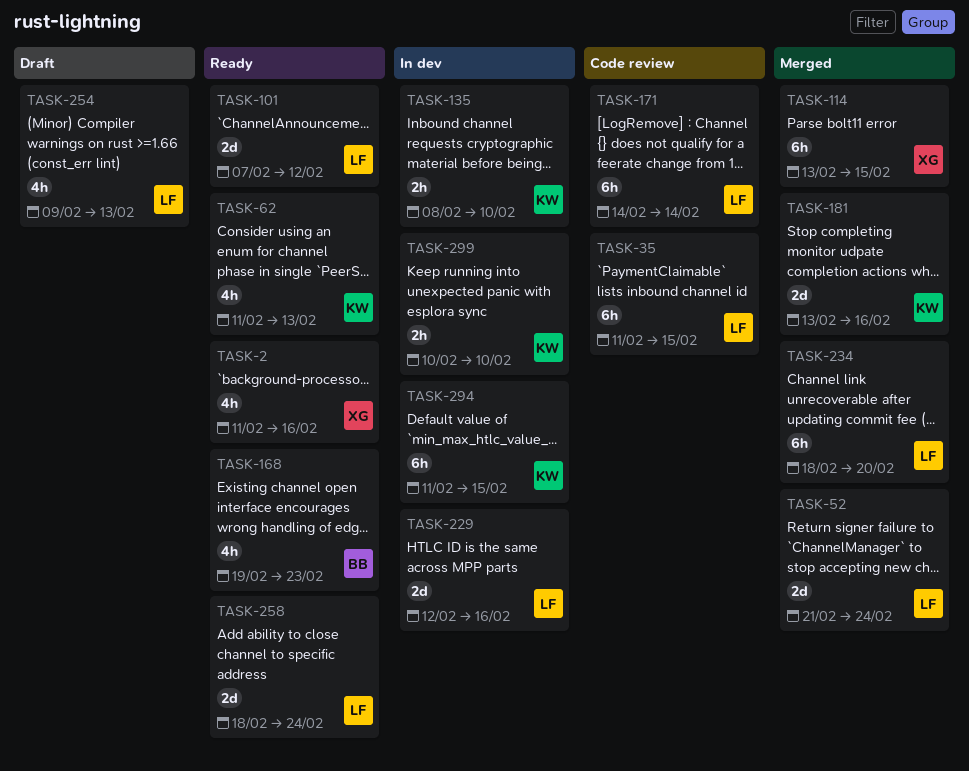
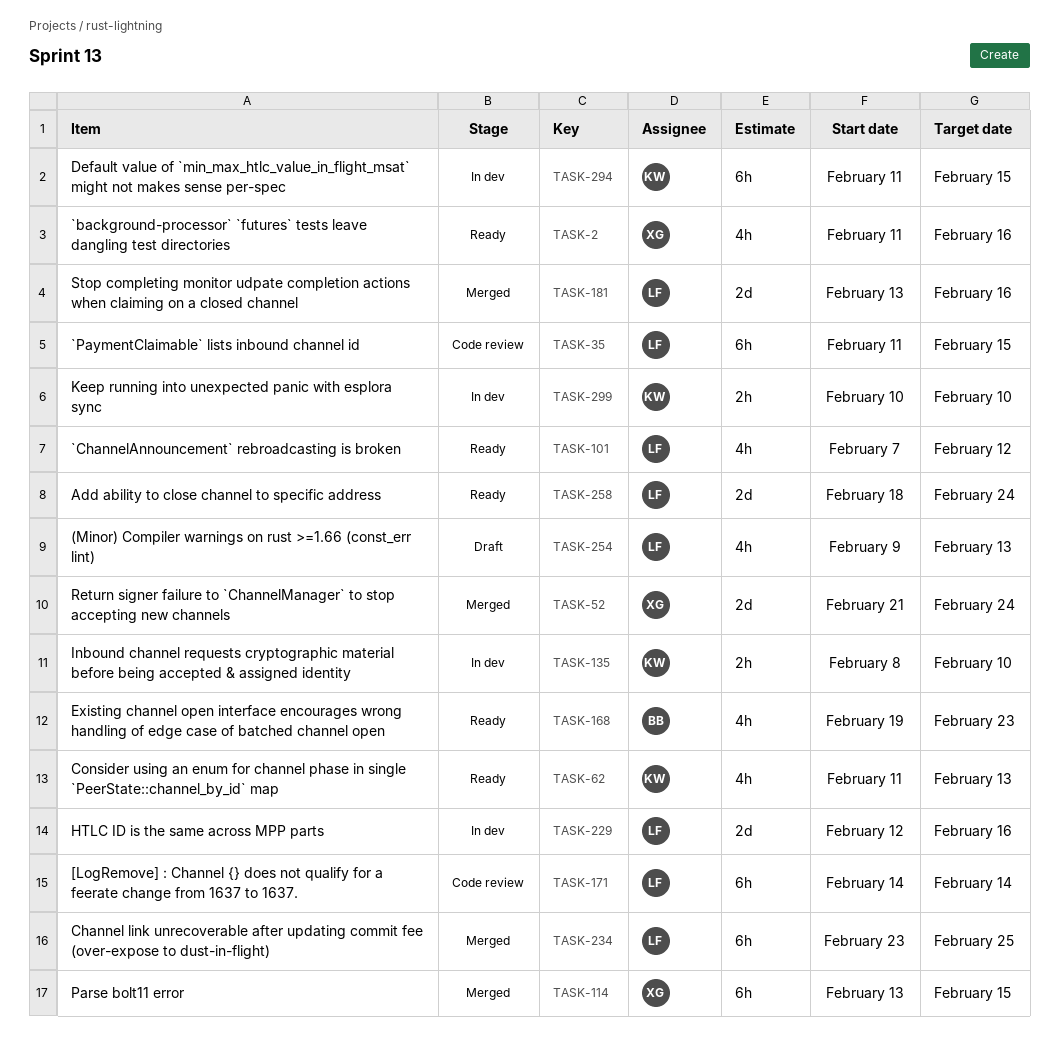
TASK-52, owner: LF -> XG
TASK-101, estimate: 2d -> 4h
TASK-181, owner: KW -> LF
TASK-234, start: Feb 18 -> Feb 23
TASK-234, due: Feb 20 -> Feb 25

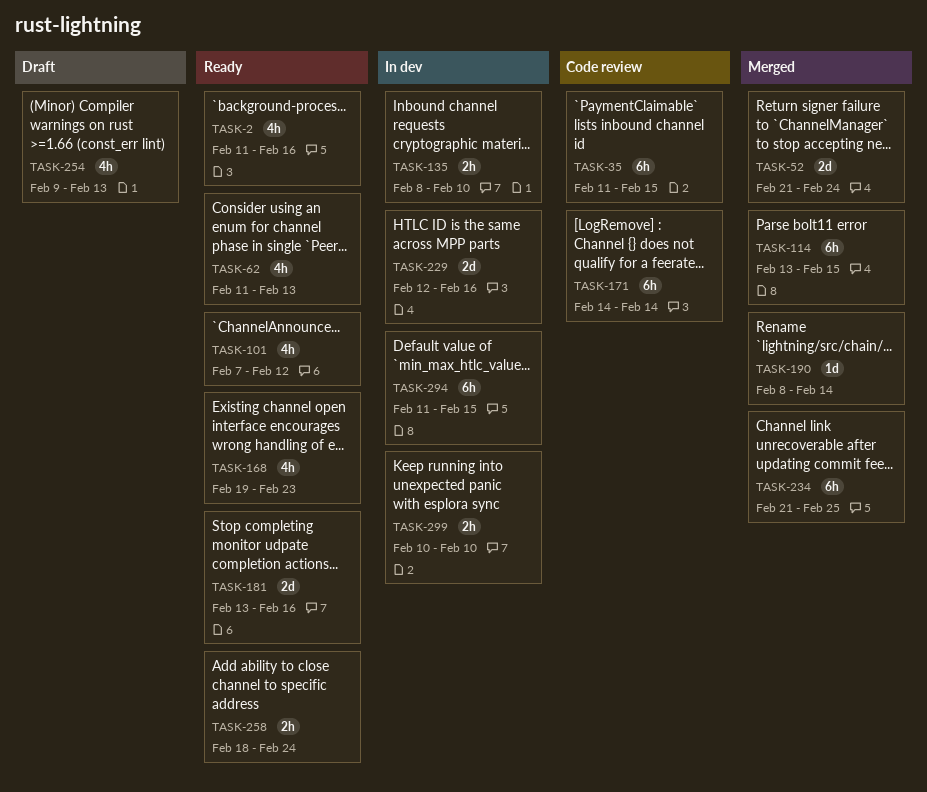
TASK-181, status: Merged -> Ready
TASK-190: none -> present
TASK-234, start: Feb 23 -> Feb 21
TASK-258, estimate: 2d -> 2h

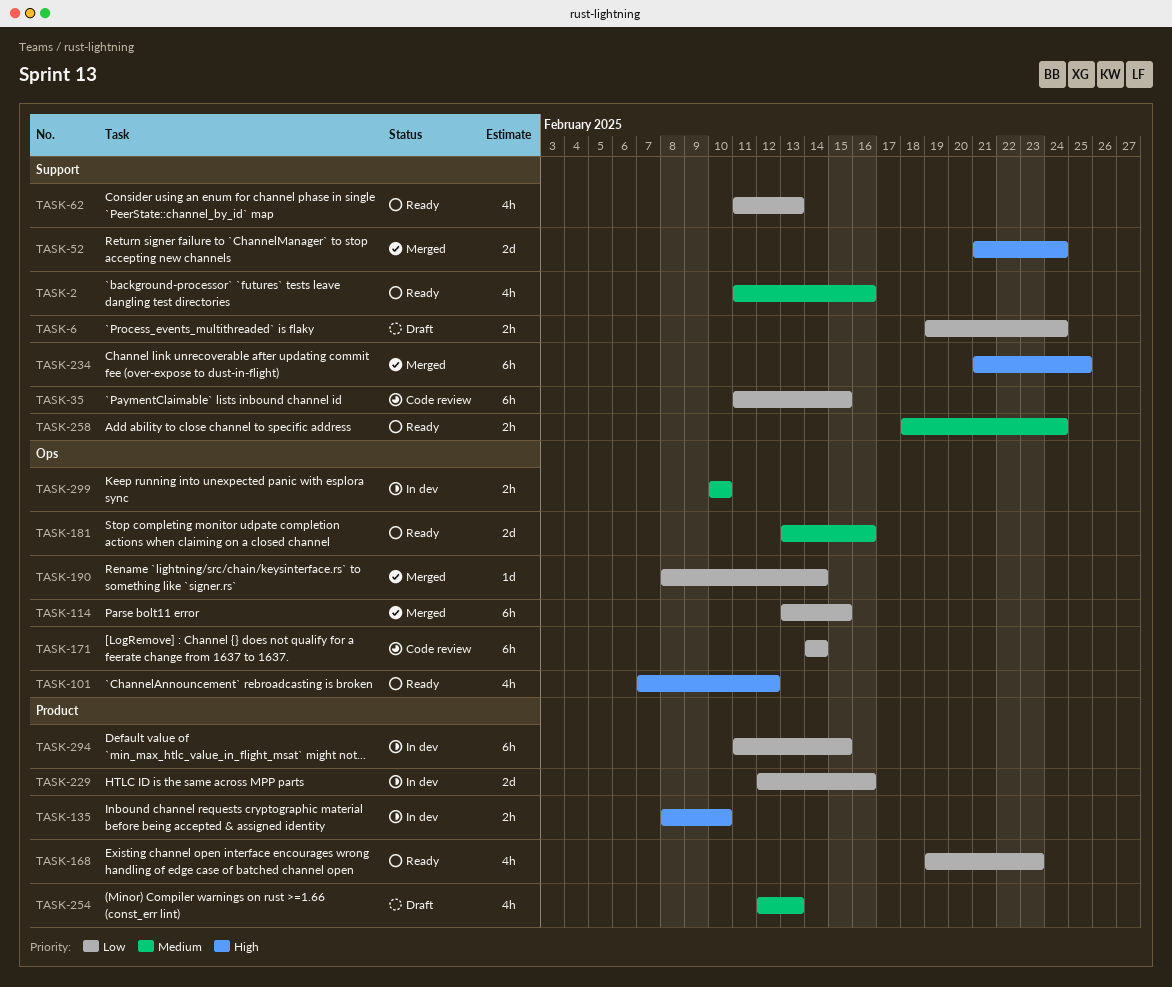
TASK-6: none -> present
TASK-254, start: Feb 9 -> Feb 12

